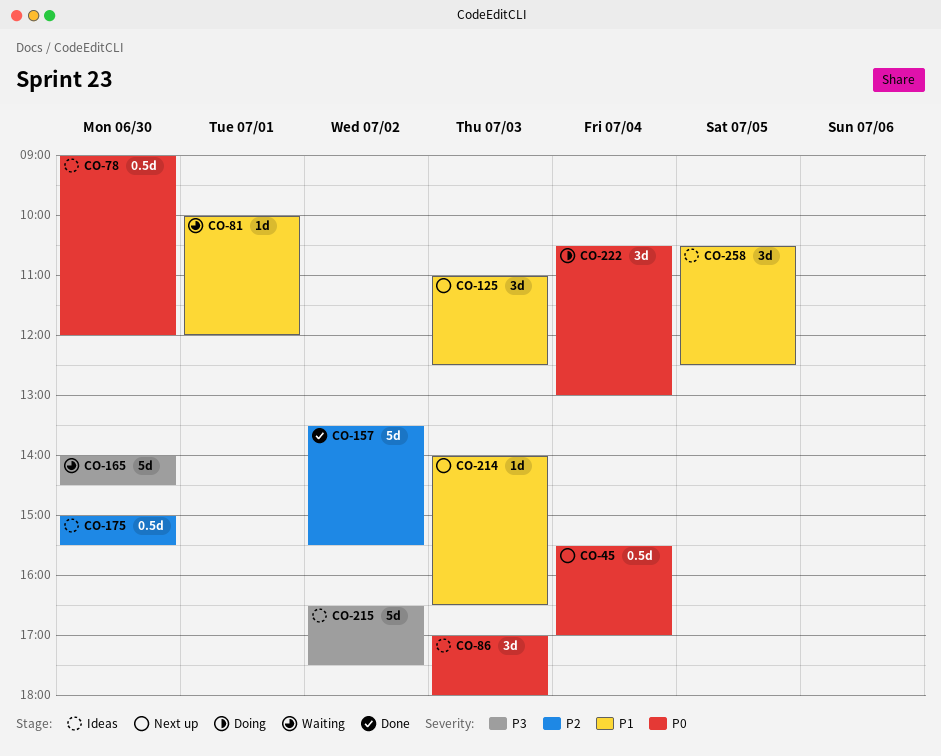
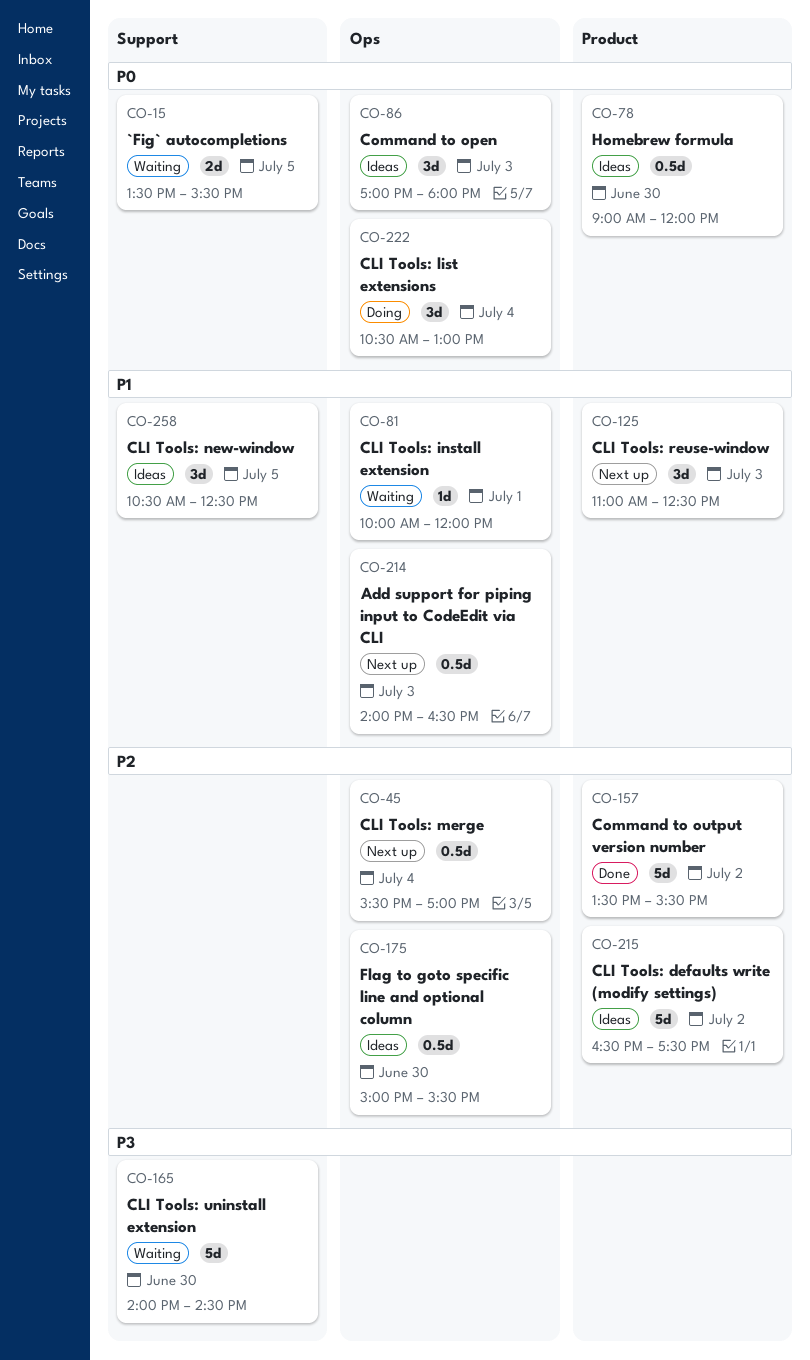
CO-15: none -> present
CO-45, priority: P0 -> P2
CO-214, estimate: 1d -> 0.5d
CO-215, priority: P3 -> P2

